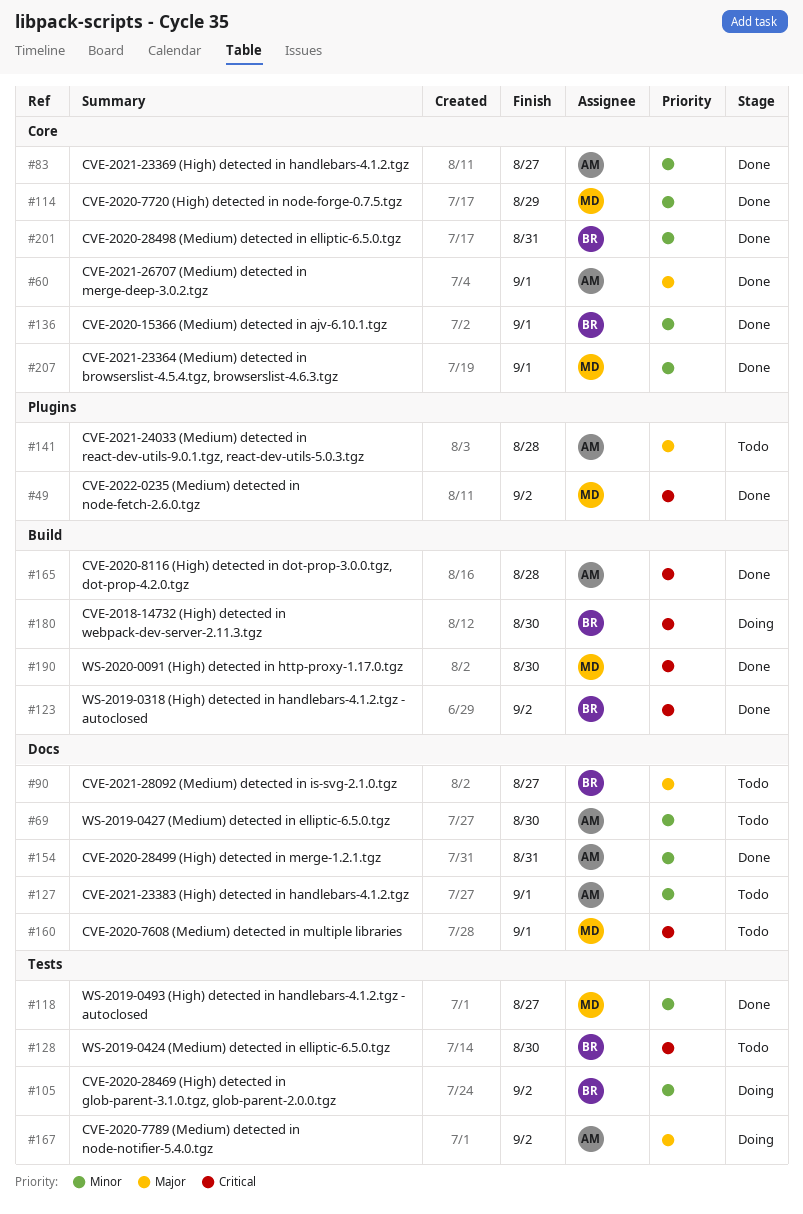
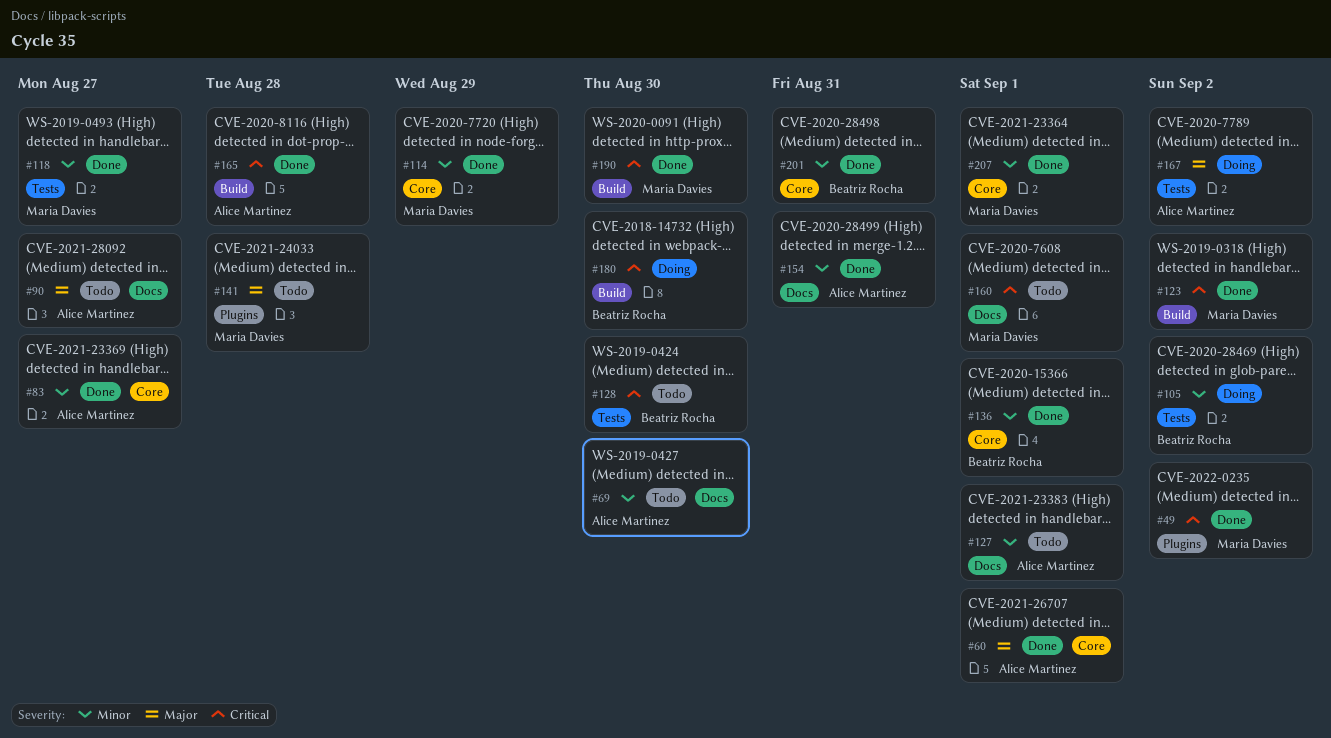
#90, owner: Beatriz Rocha -> Alice Martinez
#123, owner: Beatriz Rocha -> Maria Davies
#141, owner: Alice Martinez -> Maria Davies

